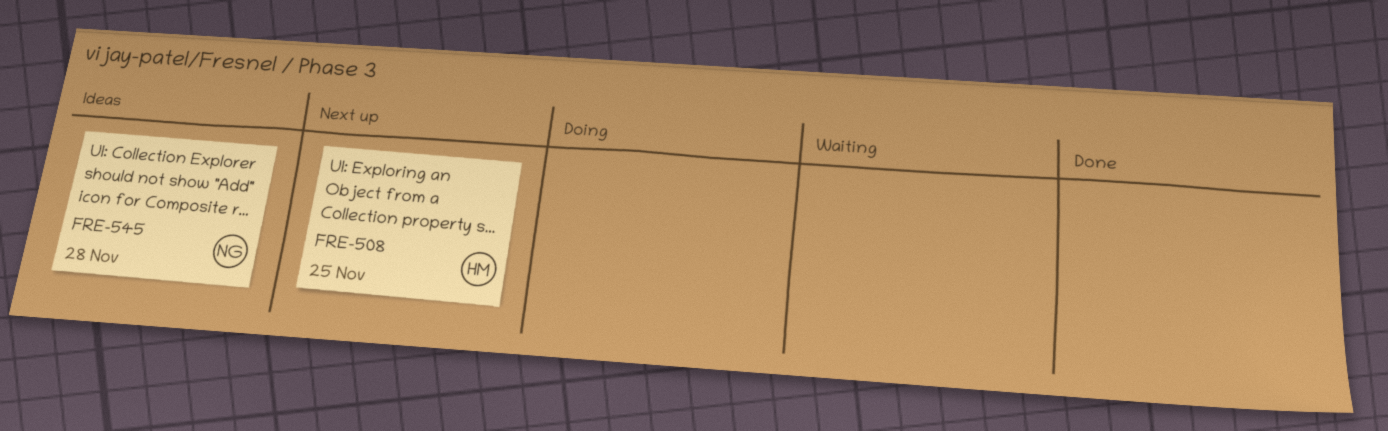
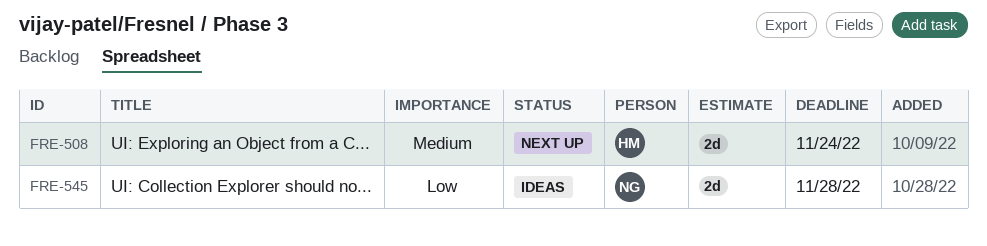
FRE-508, due: Nov 25 -> Nov 24

